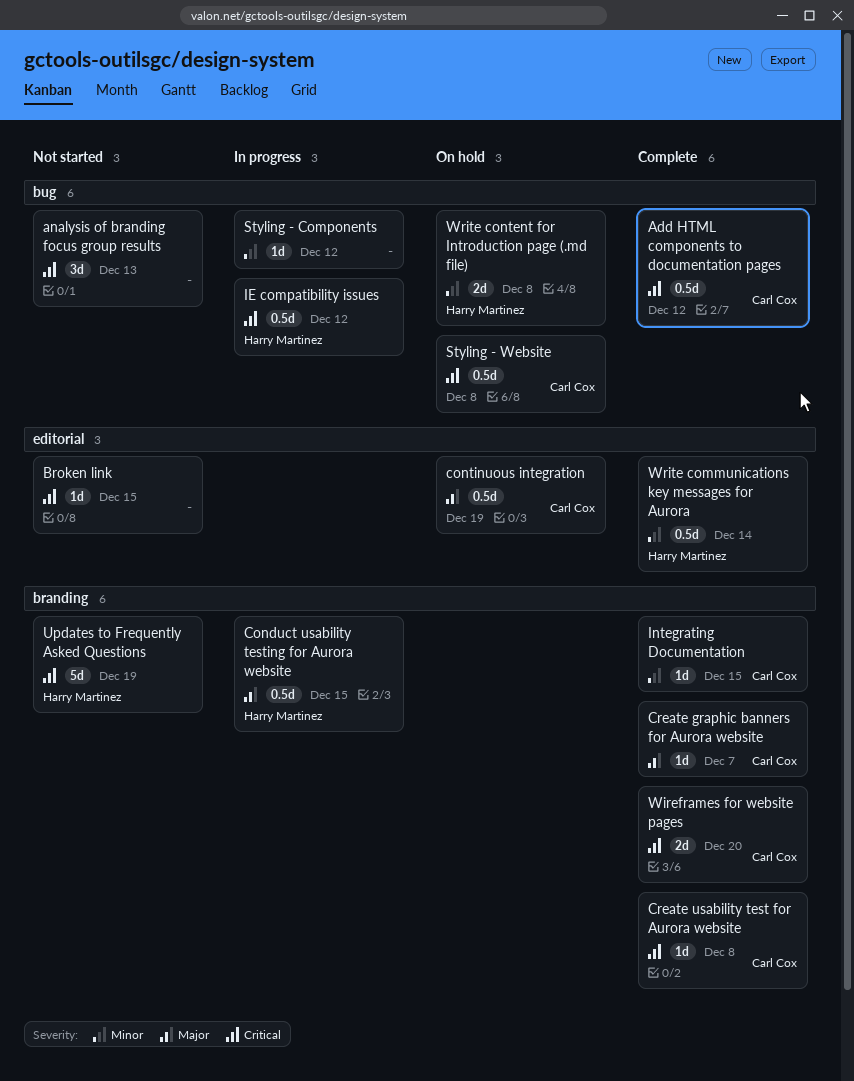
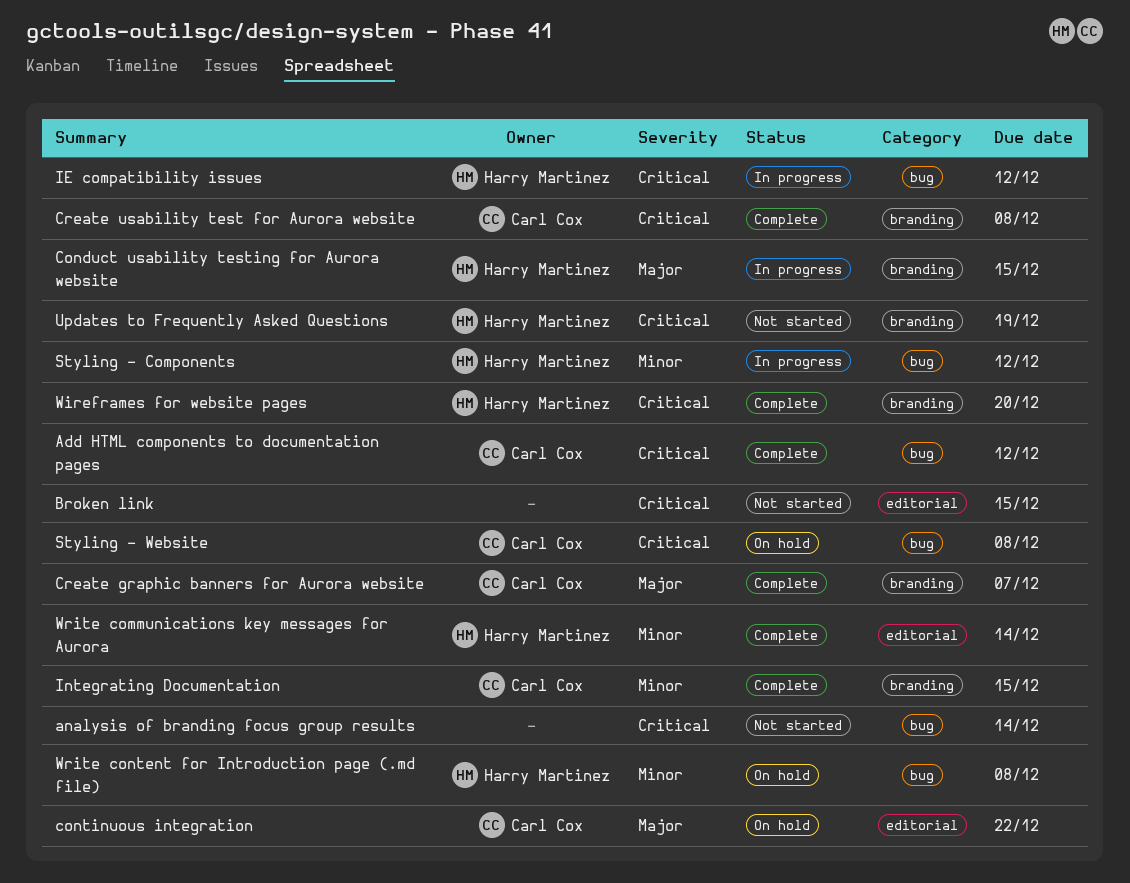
analysis of branding focus group results, due: Dec 13 -> Dec 14
continuous integration, due: Dec 19 -> Dec 22
Styling - Components, owner: none -> Harry Martinez
Wireframes for website pages, owner: Carl Cox -> Harry Martinez

